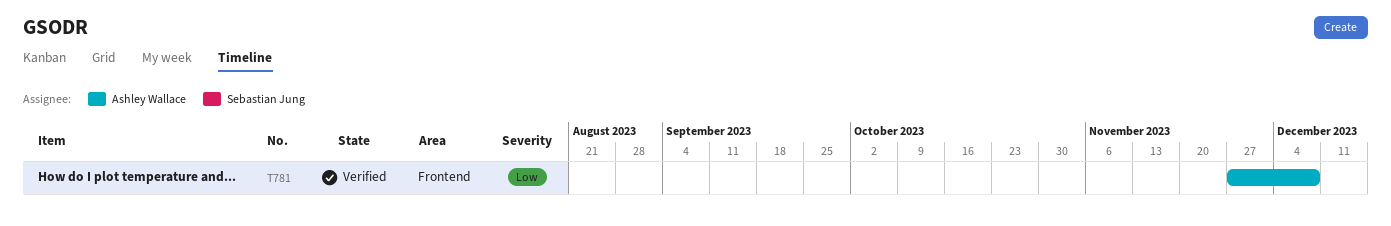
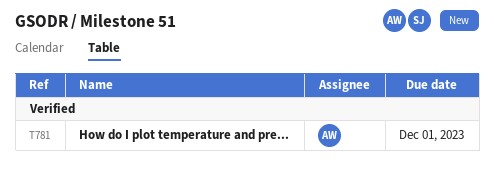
T781, due: Dec 8 -> Dec 1

